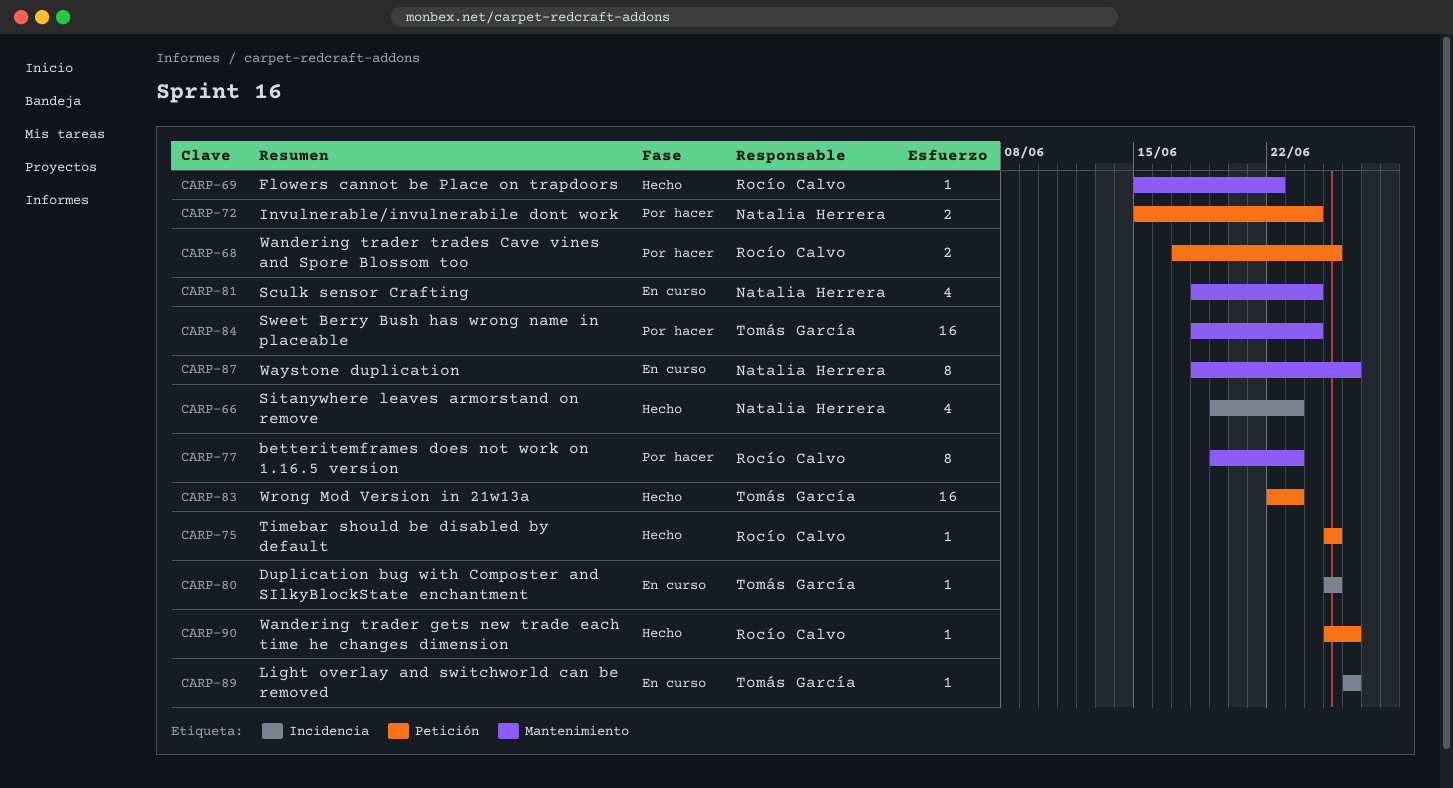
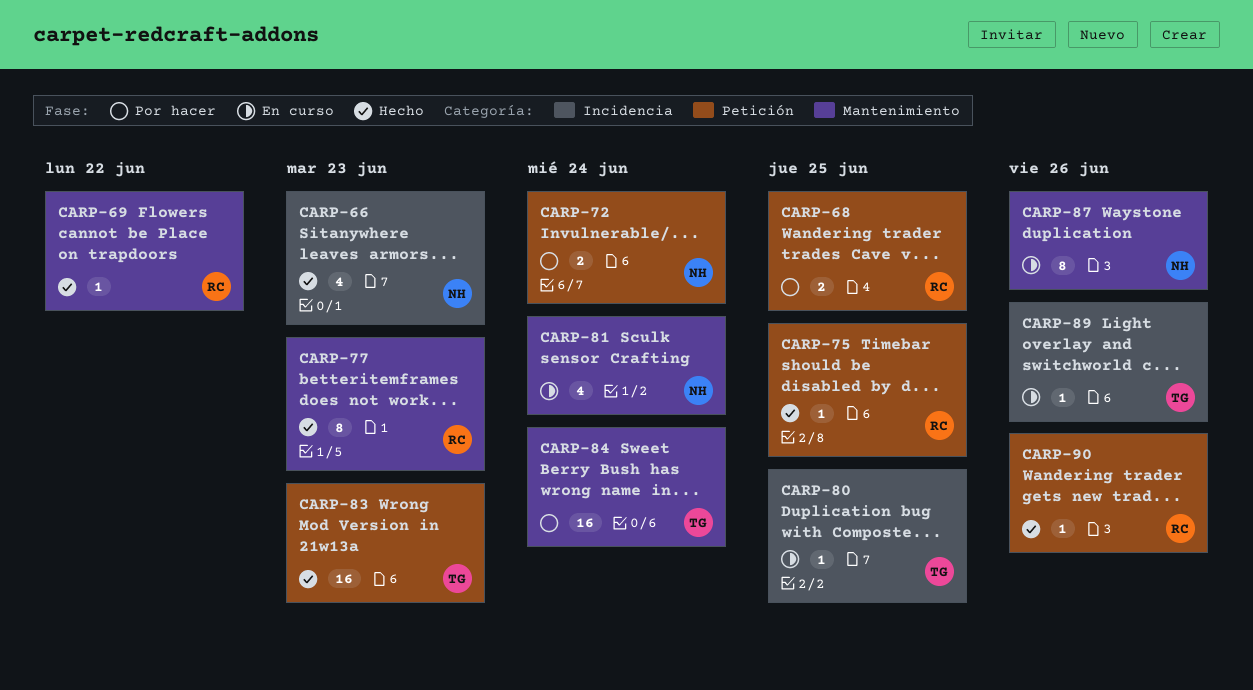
CARP-77, status: Por hacer -> Hecho

